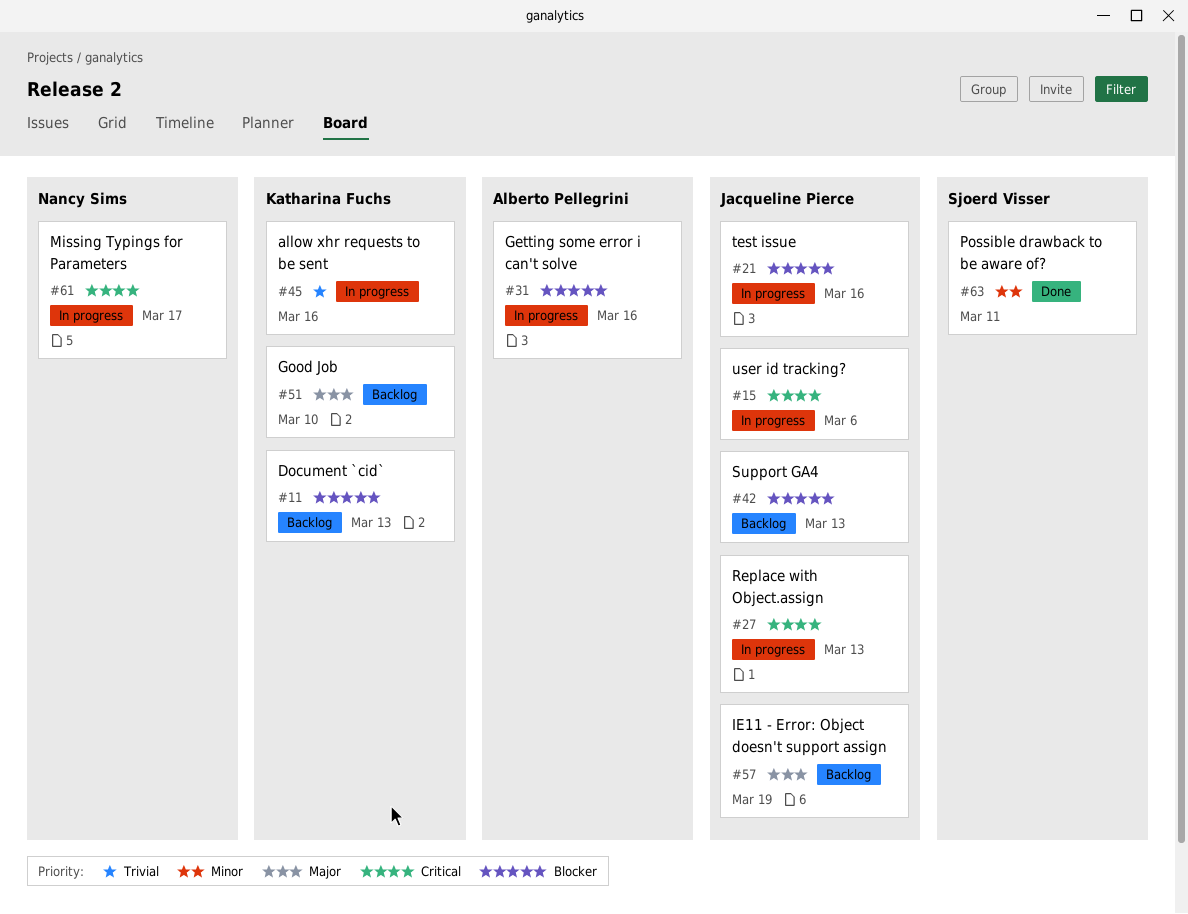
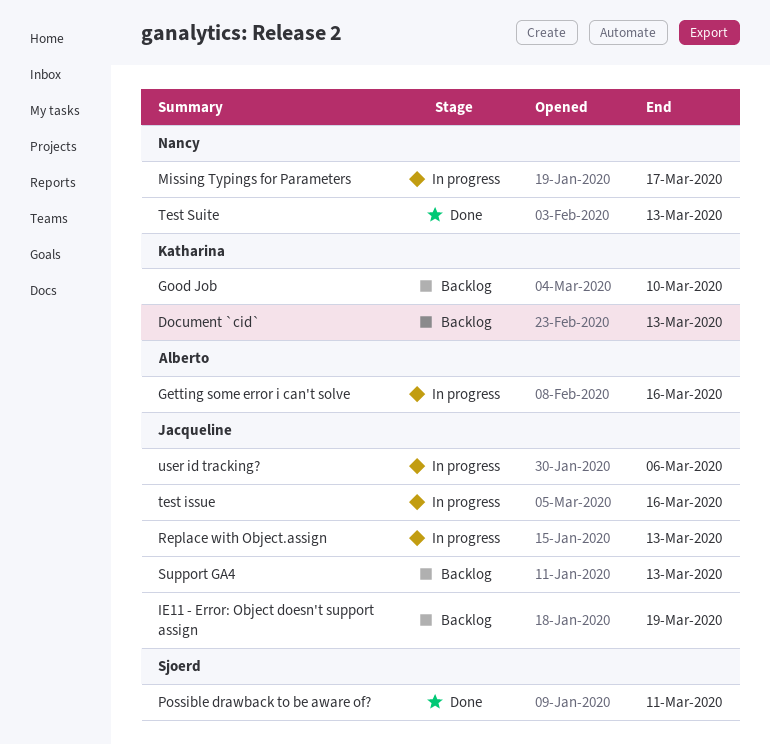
allow xhr requests to be sent: present -> none
Test Suite: none -> present

